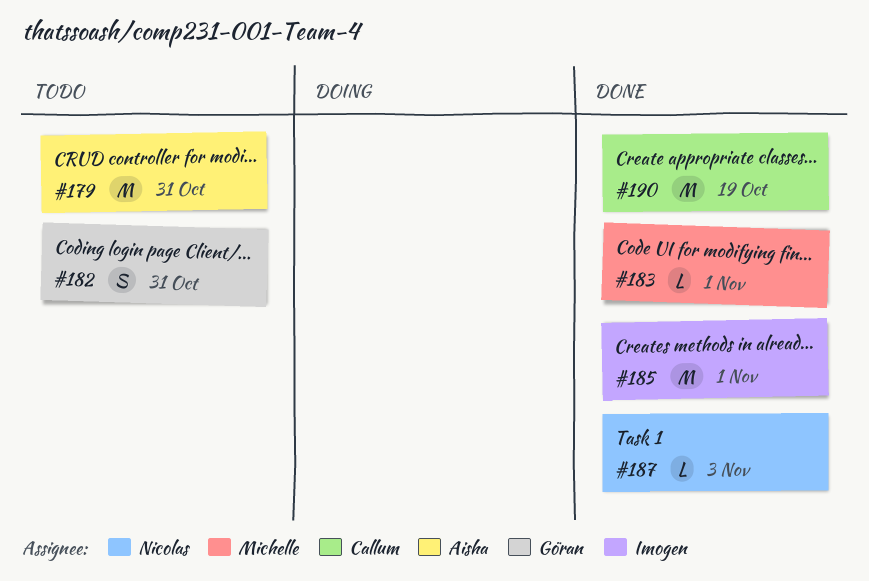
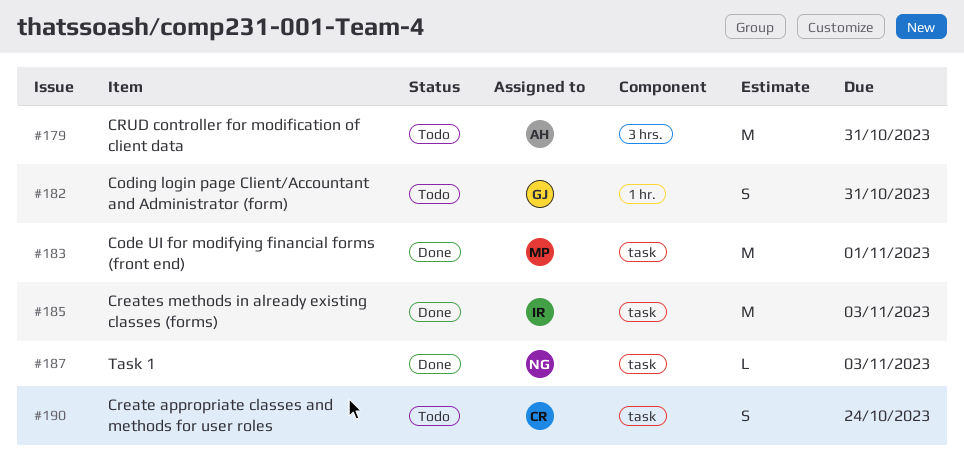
#183, estimate: L -> M
#185, due: Nov 1 -> Nov 3
#190, status: Done -> Todo
#190, estimate: M -> S
#190, due: Oct 19 -> Oct 24

